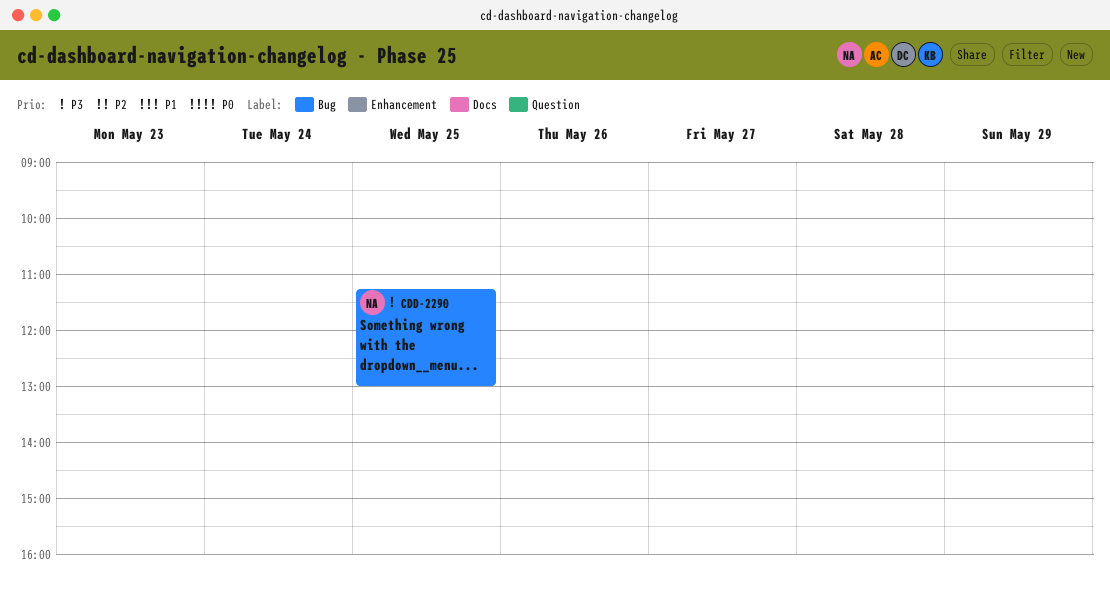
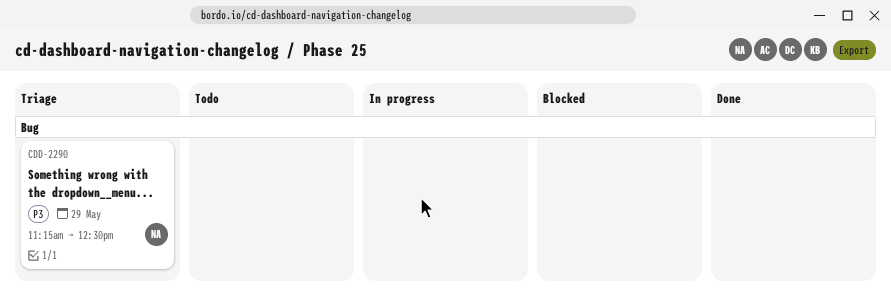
CDD-2290, day: May 25 -> May 29
CDD-2290, ends: 13:00 -> 12:30

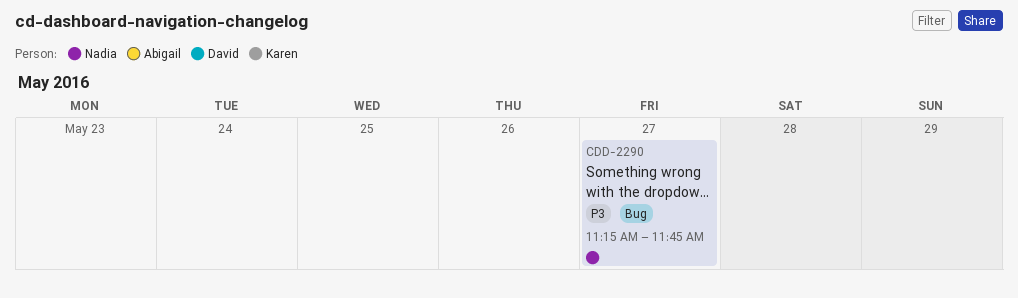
CDD-2290, day: May 29 -> May 27
CDD-2290, ends: 12:30 -> 11:45

